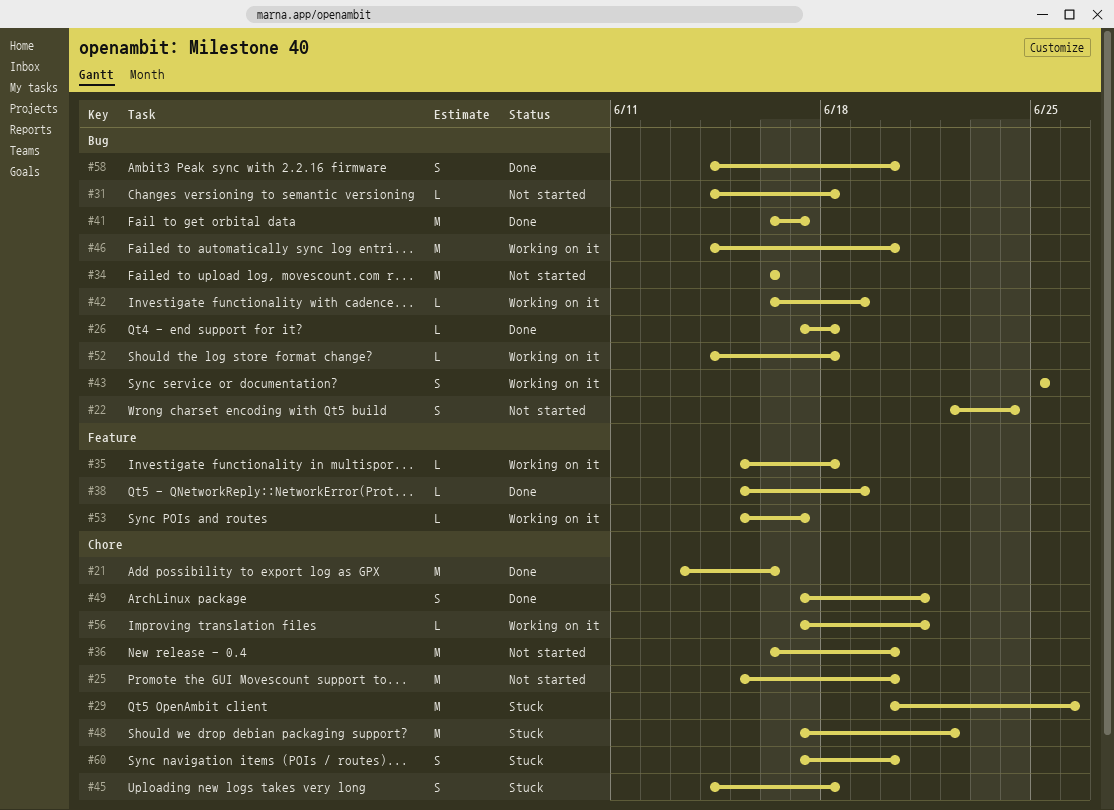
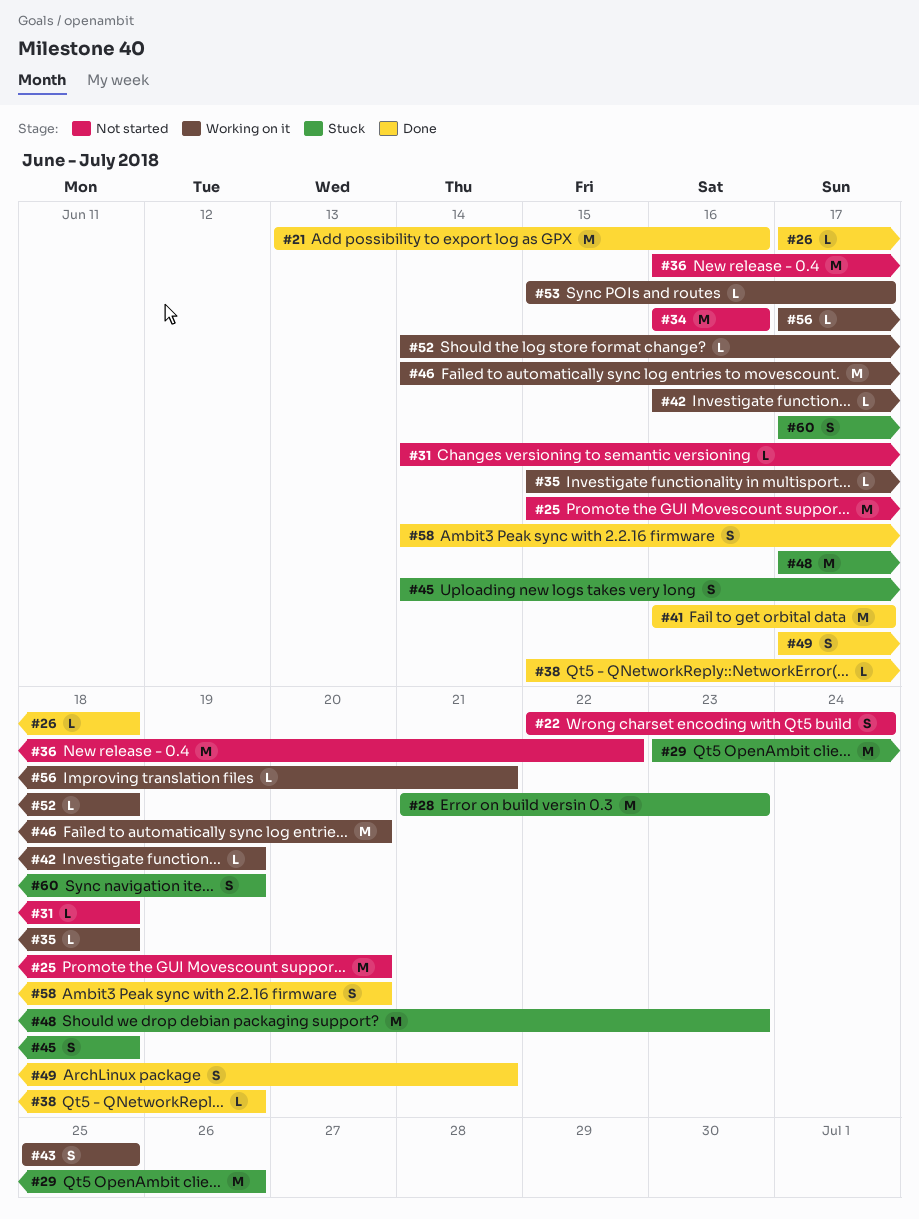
#28: none -> present
#29, start: Jun 20 -> Jun 23
#36, due: Jun 20 -> Jun 22
#48, due: Jun 22 -> Jun 23
#60, due: Jun 20 -> Jun 19

